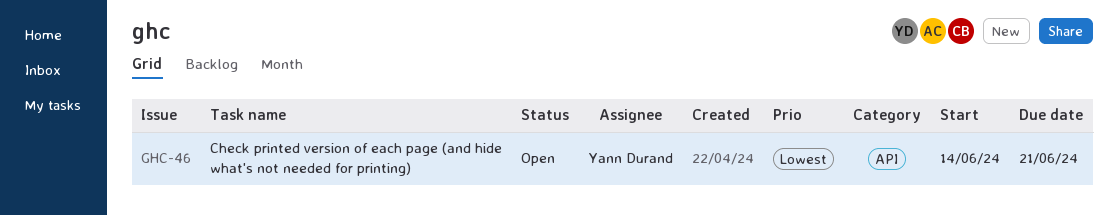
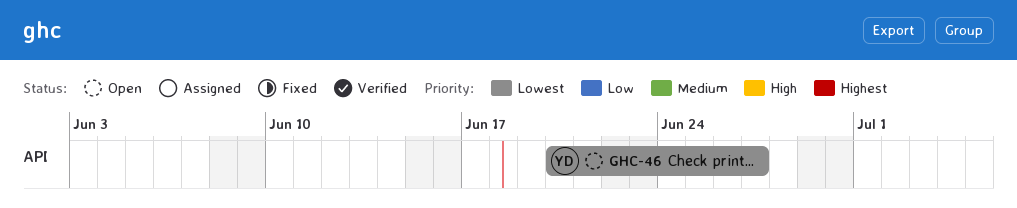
GHC-46, start: Jun 14 -> Jun 20
GHC-46, due: Jun 21 -> Jun 27

